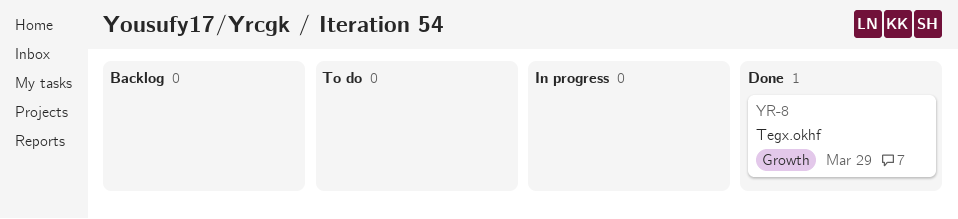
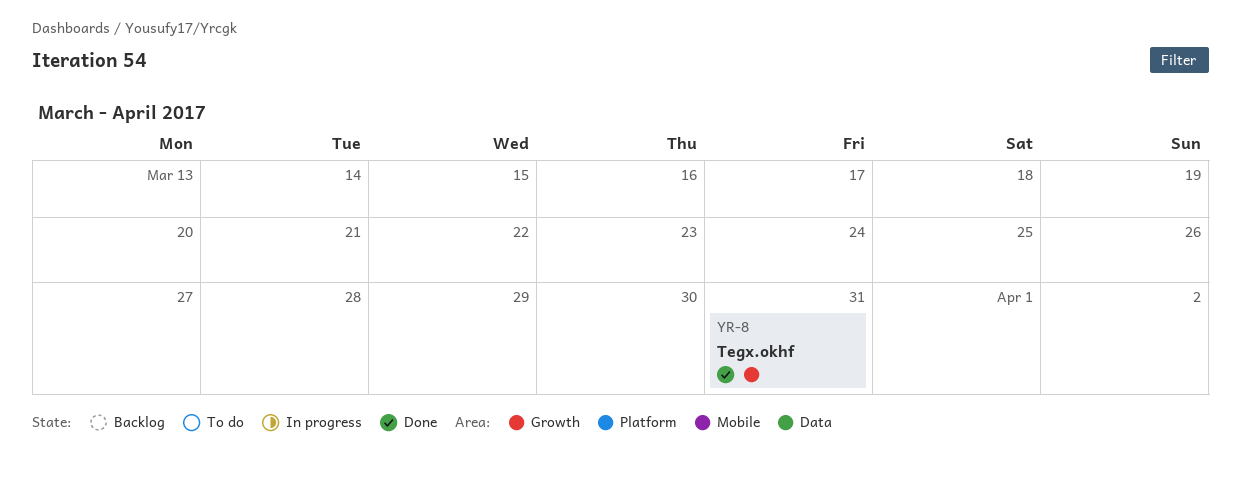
YR-8, due: Mar 29 -> Mar 31

